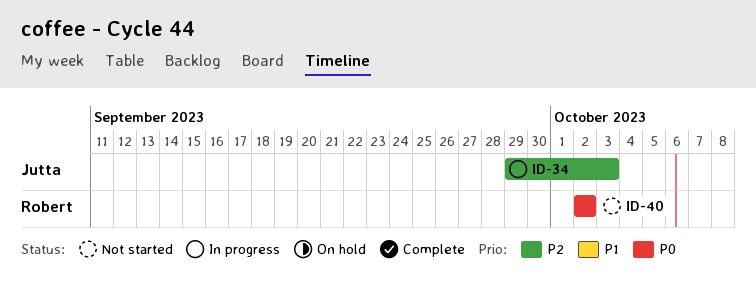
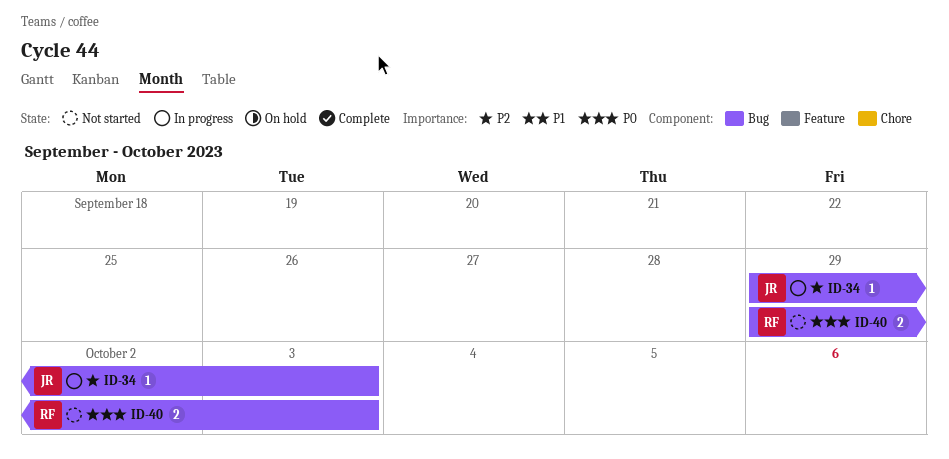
ID-40, start: Oct 2 -> Sep 29
ID-40, due: Oct 2 -> Oct 3

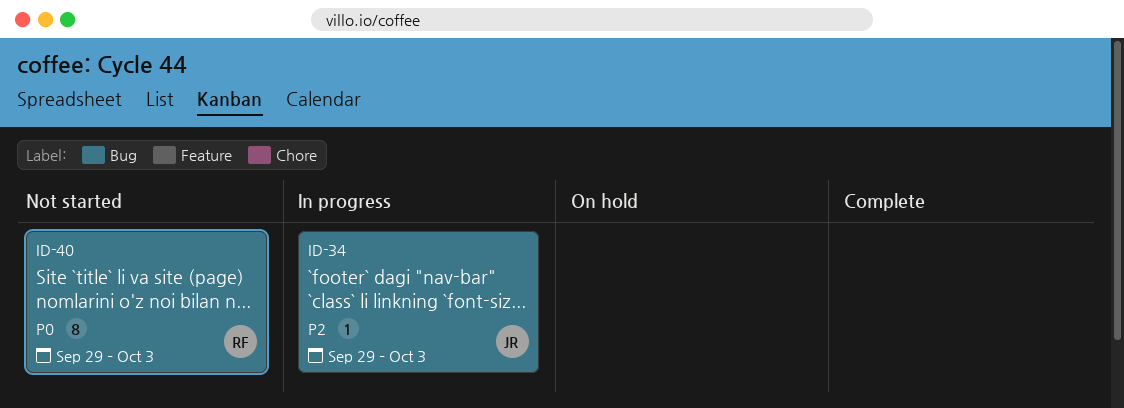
ID-40, estimate: 2 -> 8

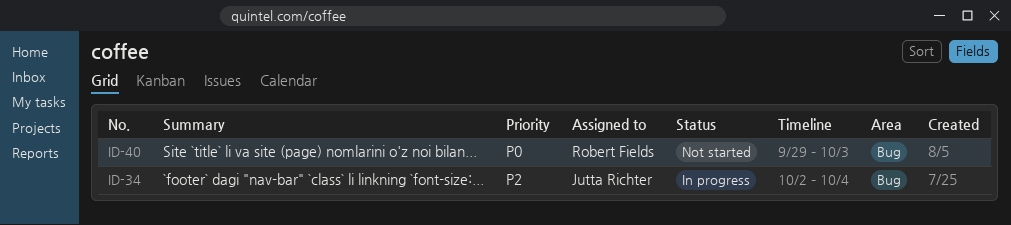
ID-34, start: Sep 29 -> Oct 2
ID-34, due: Oct 3 -> Oct 4

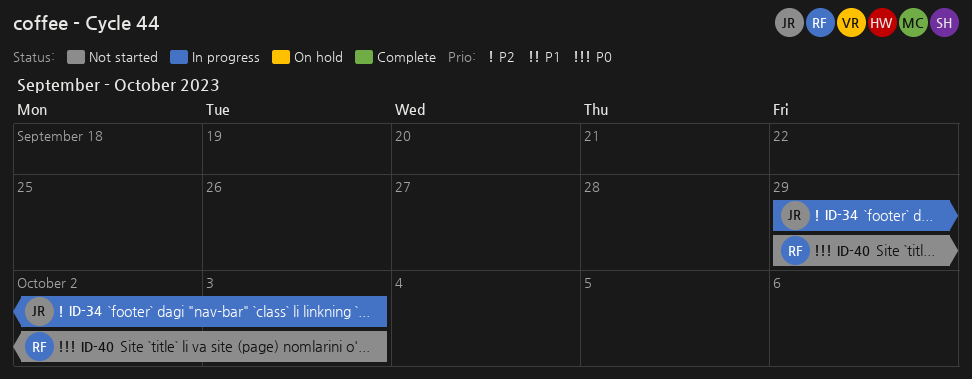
ID-34, start: Oct 2 -> Sep 29
ID-34, due: Oct 4 -> Oct 3

